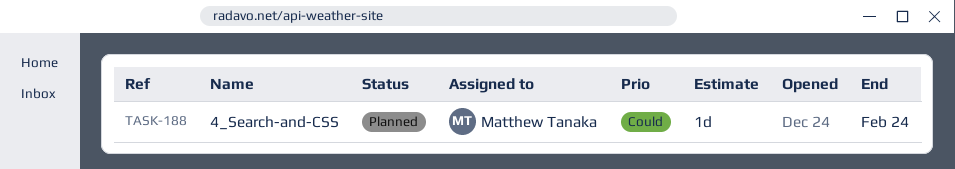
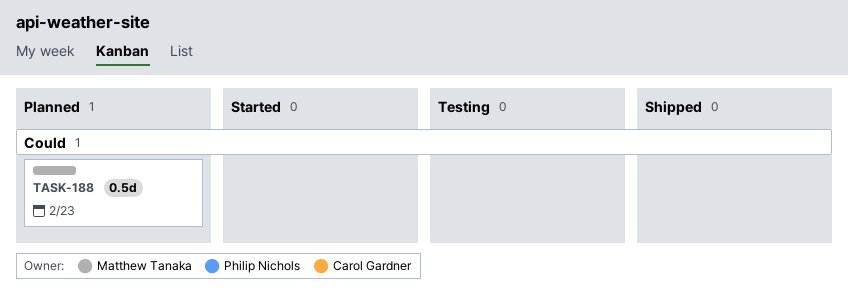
TASK-188, estimate: 1d -> 0.5d
TASK-188, due: Feb 24 -> Feb 23

